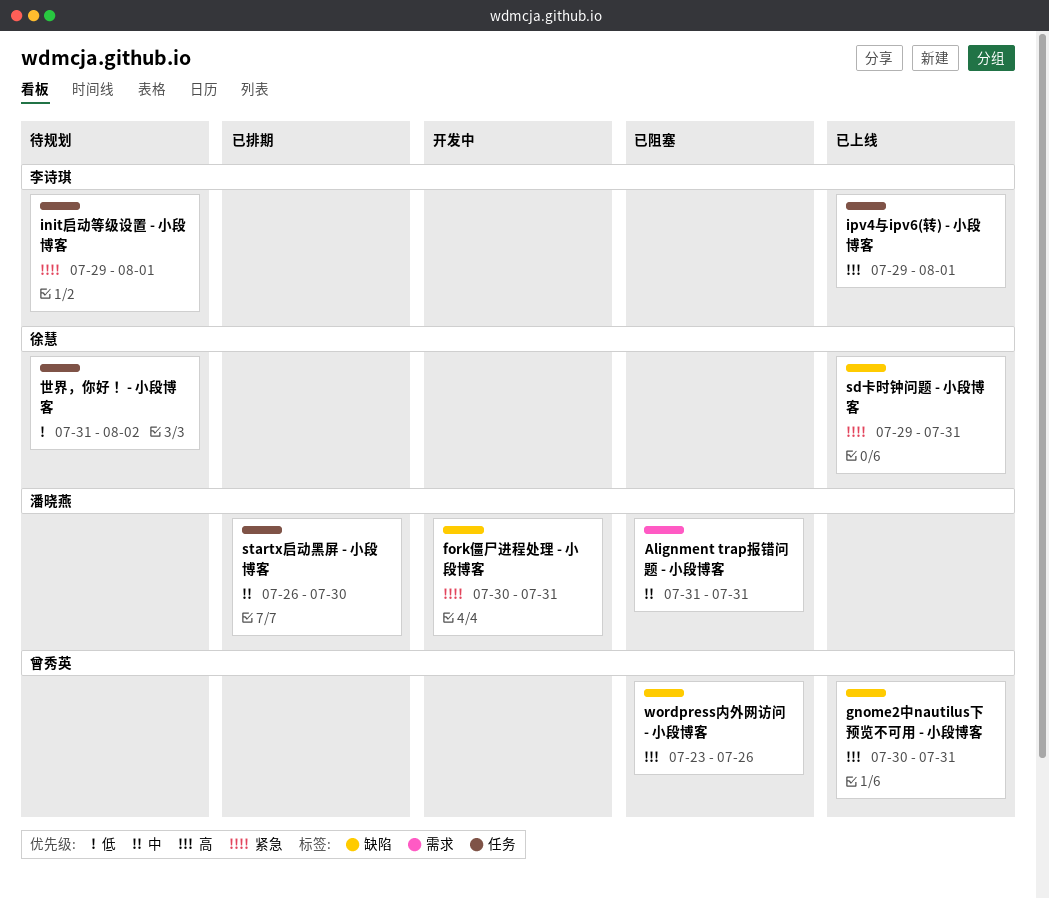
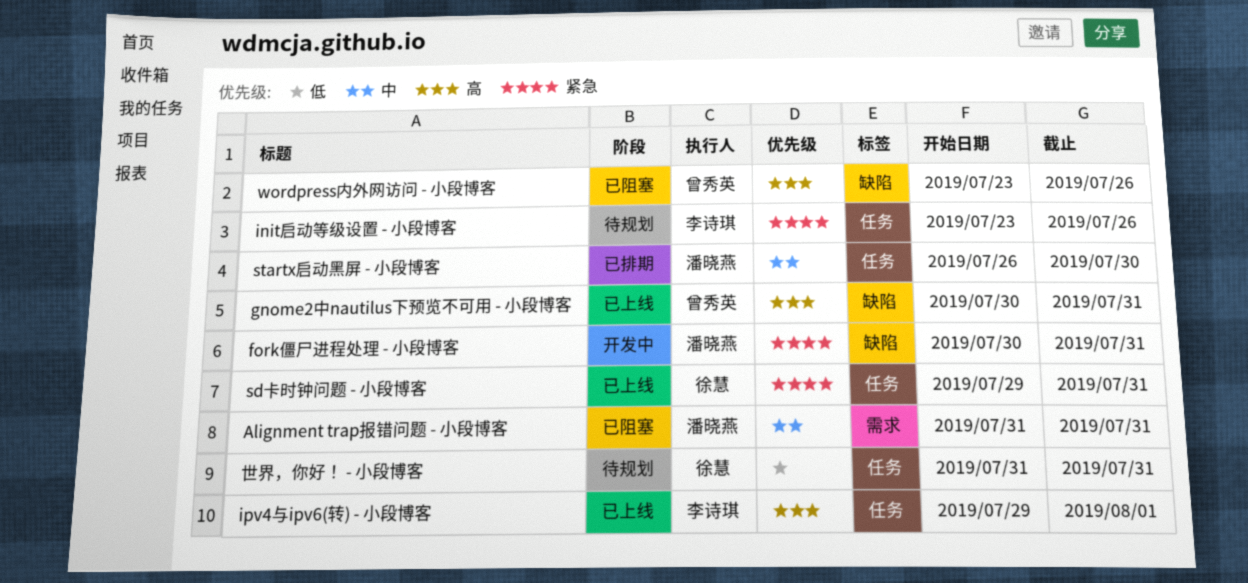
init启动等级设置 - 小段博客, start: Jul 29 -> Jul 23
init启动等级设置 - 小段博客, due: Aug 1 -> Jul 26
sd卡时钟问题 - 小段博客, label: 缺陷 -> 任务
世界，你好！ - 小段博客, due: Aug 2 -> Jul 31

